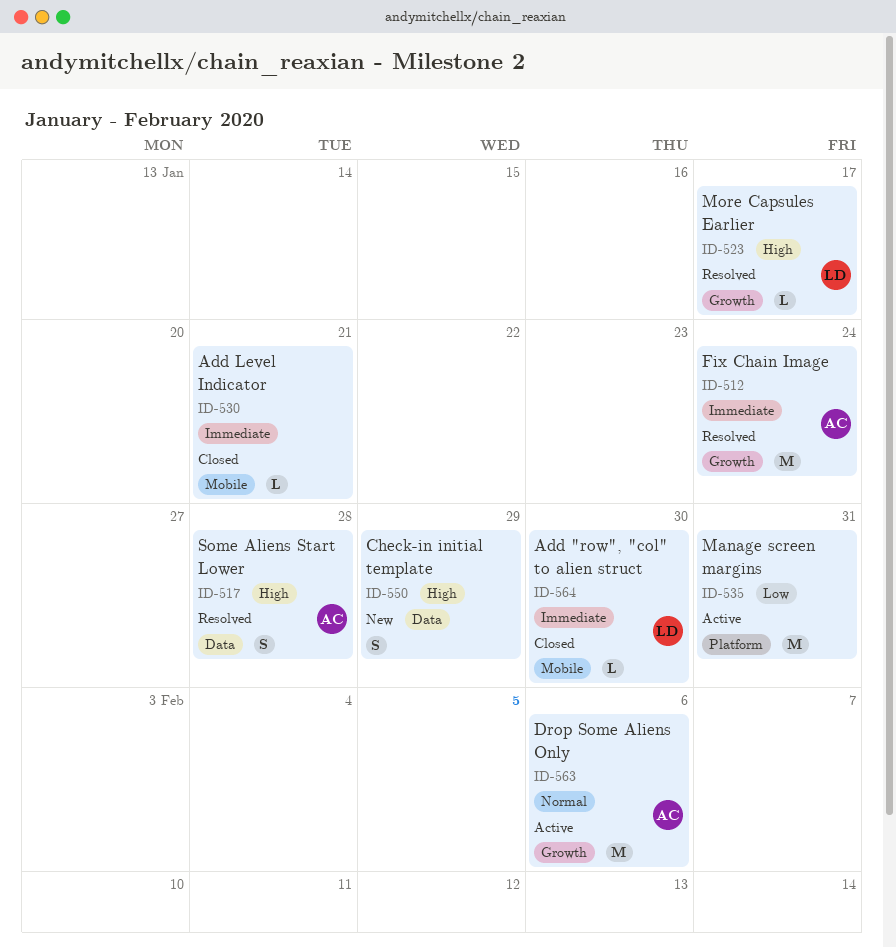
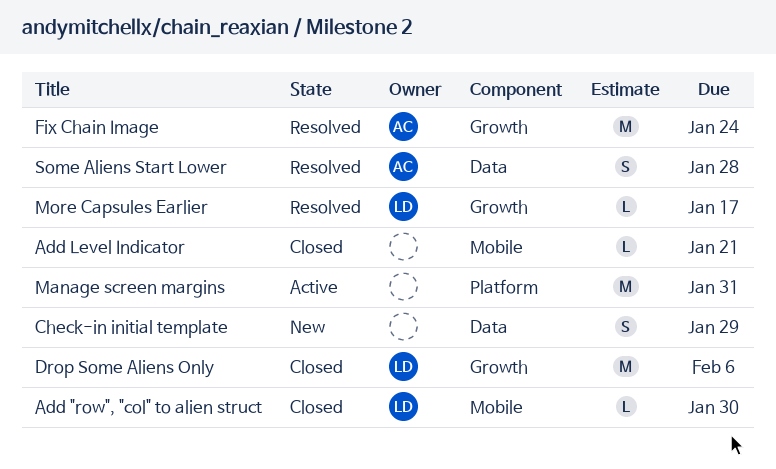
Drop Some Aliens Only, status: Active -> Closed
Drop Some Aliens Only, owner: AC -> LD

